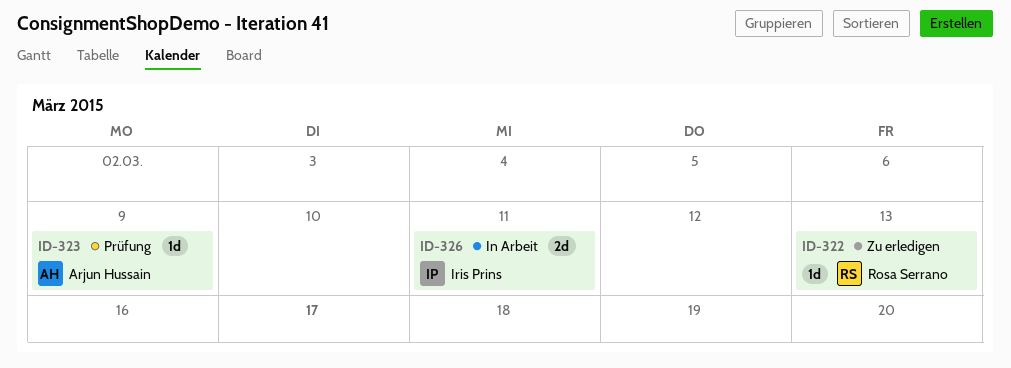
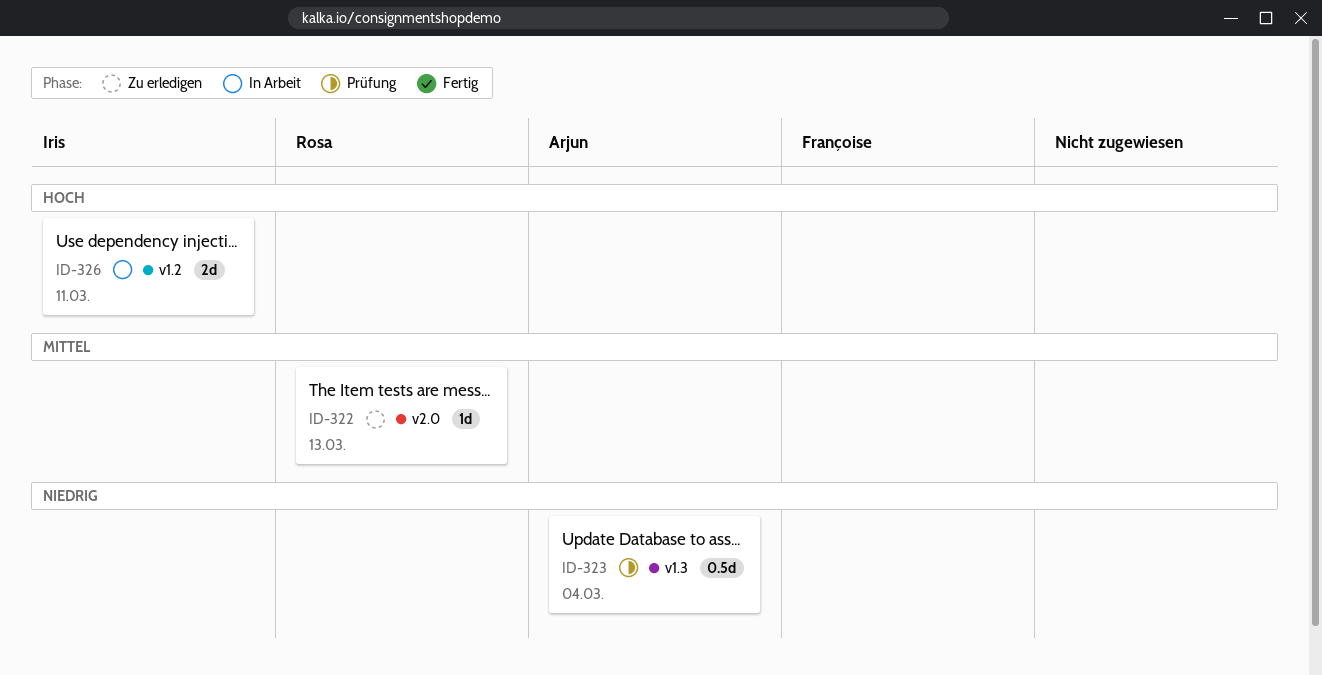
ID-323, estimate: 1d -> 0.5d
ID-323, due: Mar 9 -> Mar 4

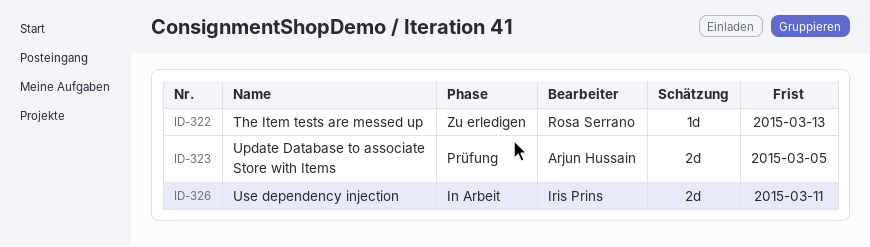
ID-323, estimate: 0.5d -> 2d
ID-323, due: Mar 4 -> Mar 5

